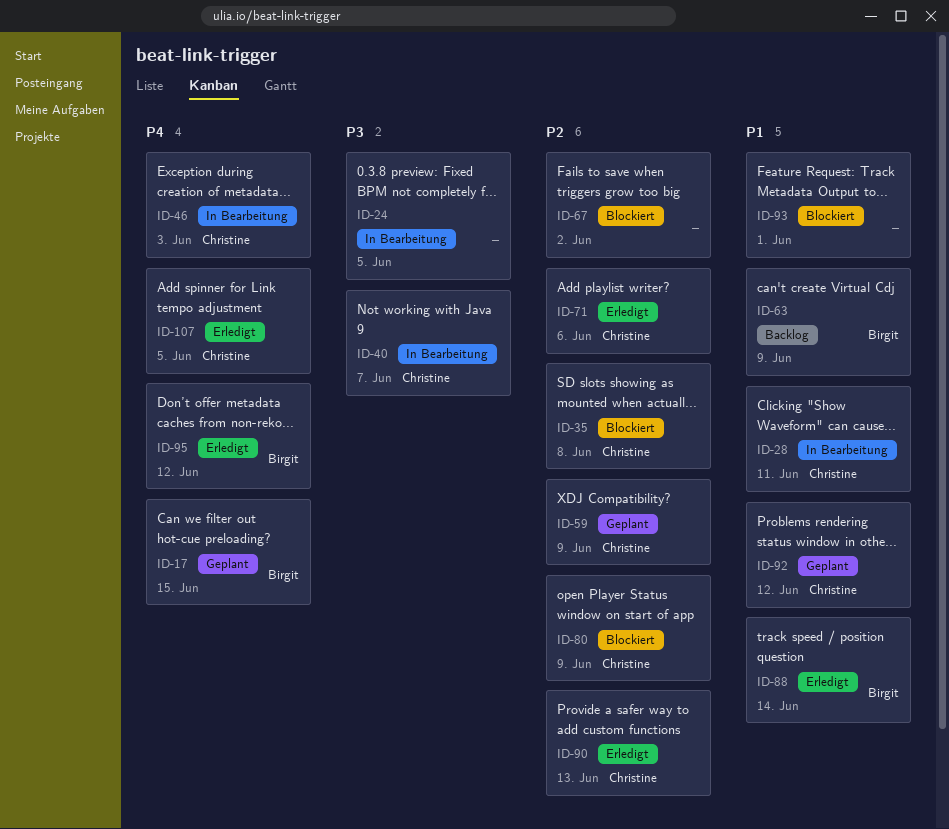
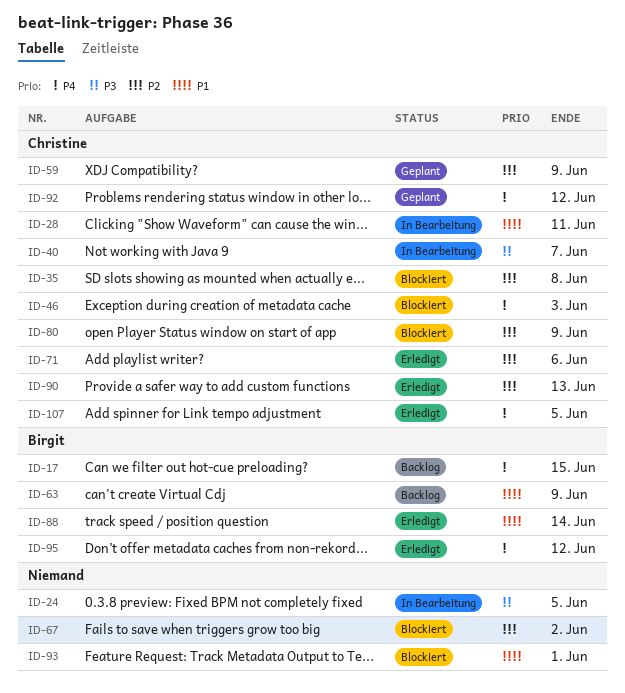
ID-17, status: Geplant -> Backlog
ID-46, status: In Bearbeitung -> Blockiert
ID-92, priority: P1 -> P4

